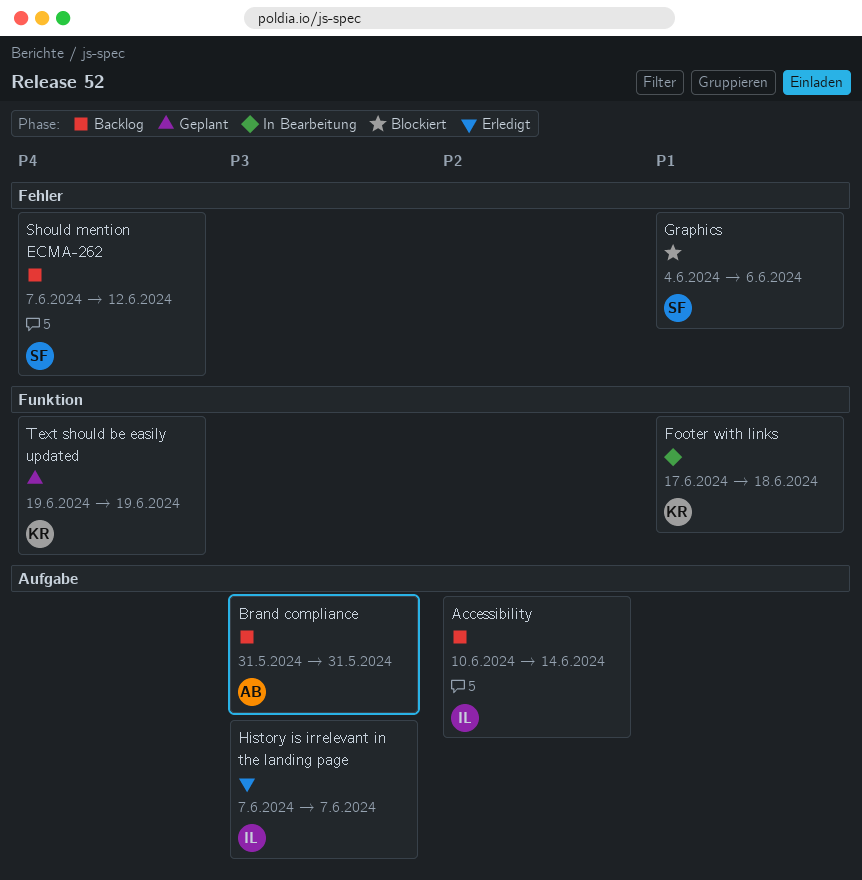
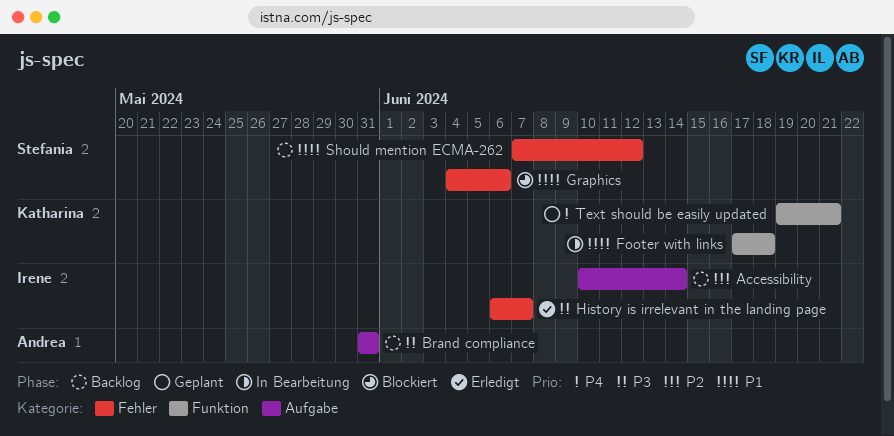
History is irrelevant in the landing page, label: Aufgabe -> Fehler
History is irrelevant in the landing page, start: Jun 7 -> Jun 6
Should mention ECMA-262, priority: P4 -> P1
Text should be easily updated, due: Jun 19 -> Jun 21

